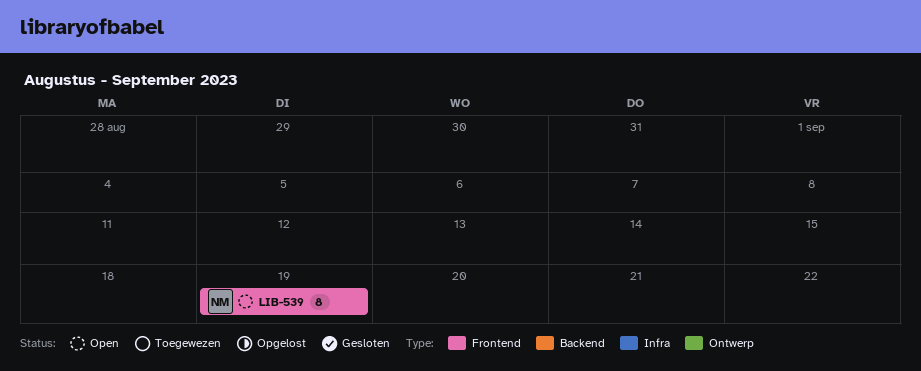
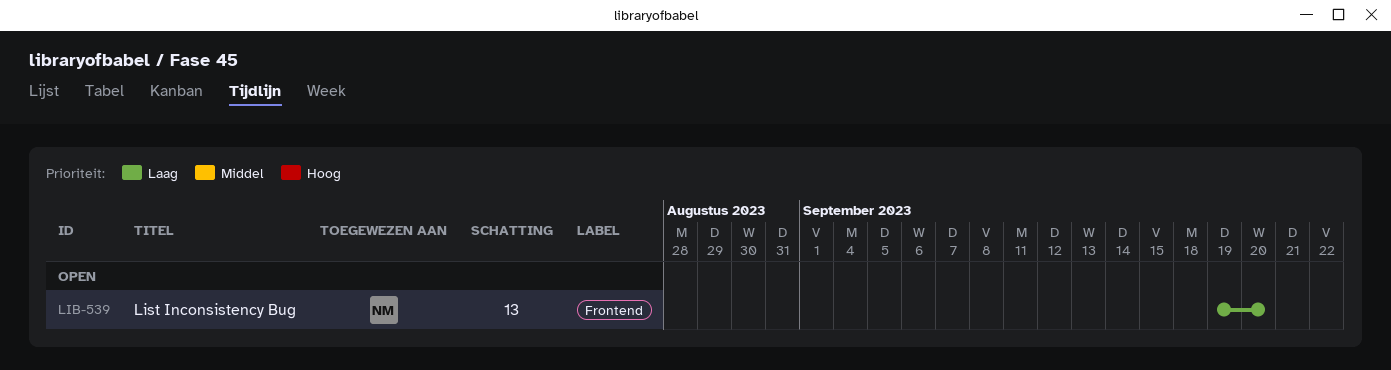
LIB-539, estimate: 8 -> 13
LIB-539, due: Sep 19 -> Sep 20

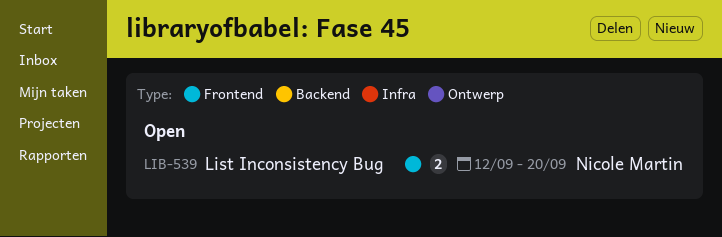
LIB-539, estimate: 13 -> 2
LIB-539, start: Sep 19 -> Sep 12

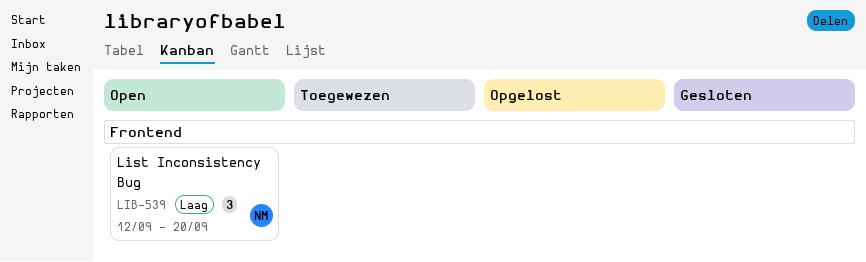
LIB-539, estimate: 2 -> 3

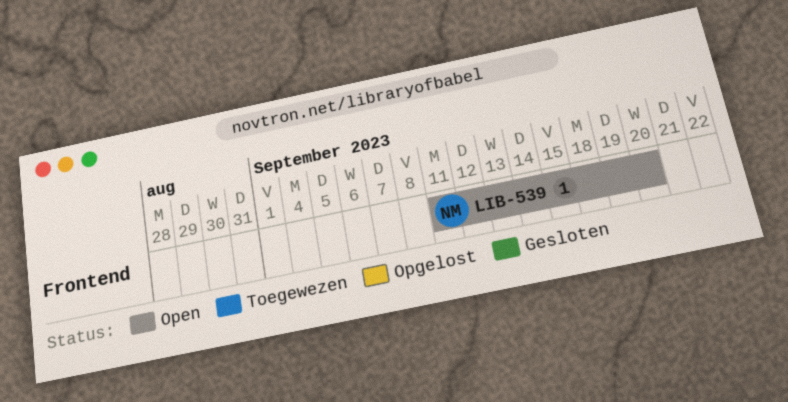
LIB-539, estimate: 3 -> 1
LIB-539, start: Sep 12 -> Sep 11

